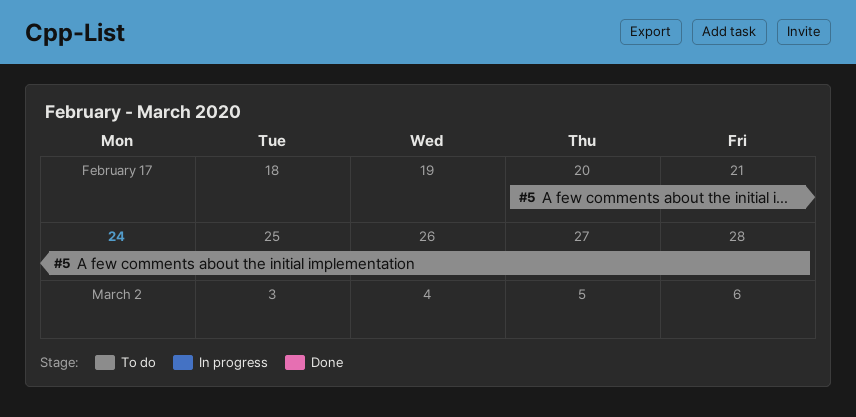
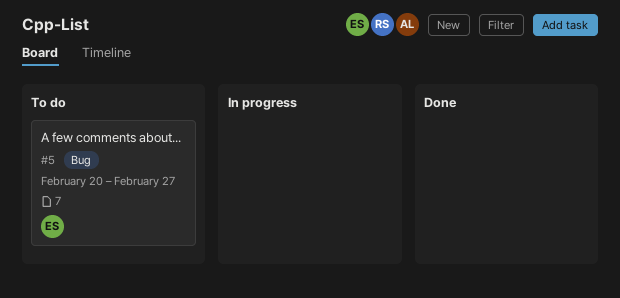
#5, due: Feb 28 -> Feb 27

